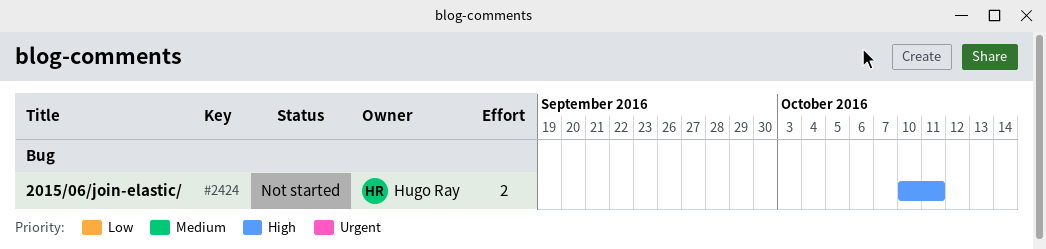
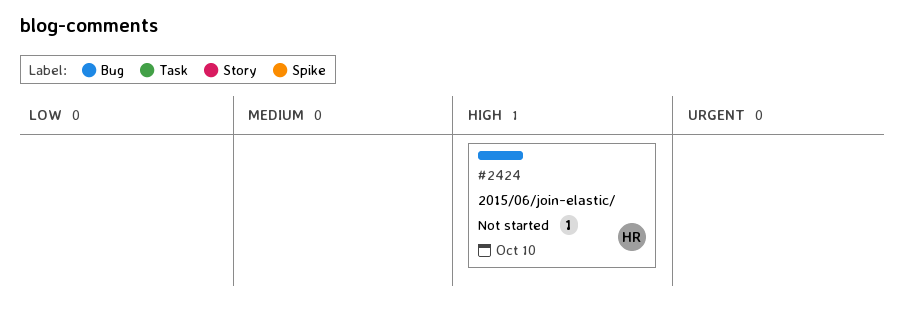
#2424, estimate: 2 -> 1
#2424, due: Oct 11 -> Oct 10

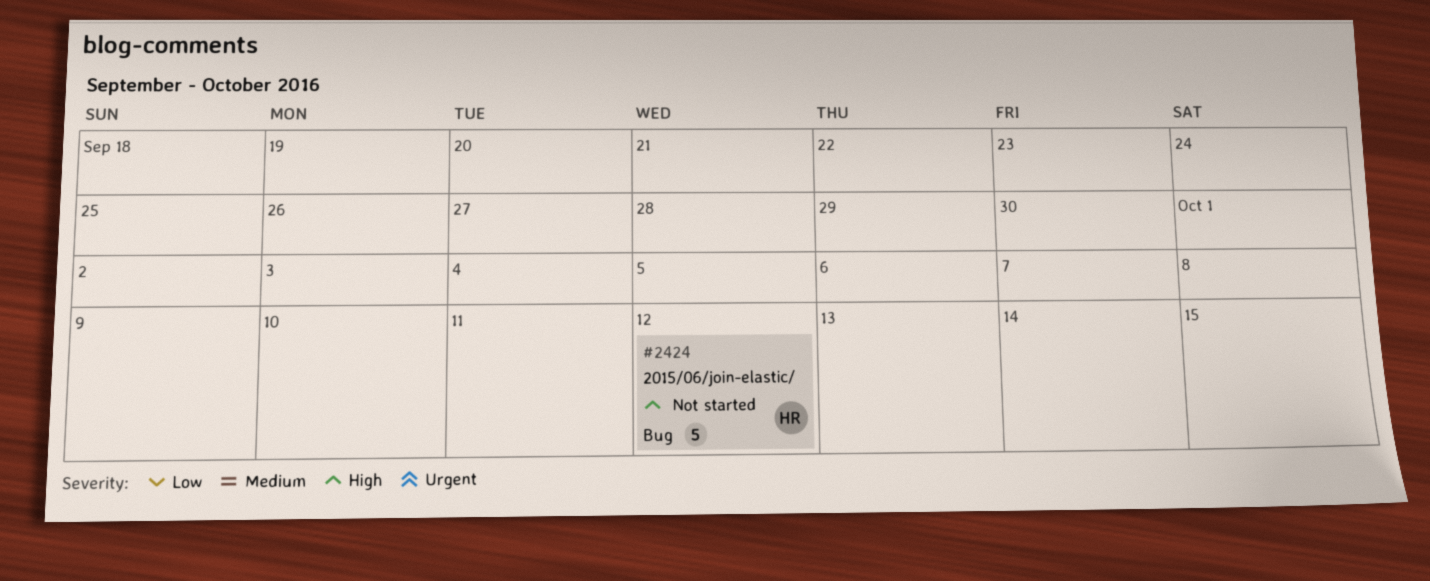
#2424, estimate: 1 -> 5
#2424, due: Oct 10 -> Oct 12

